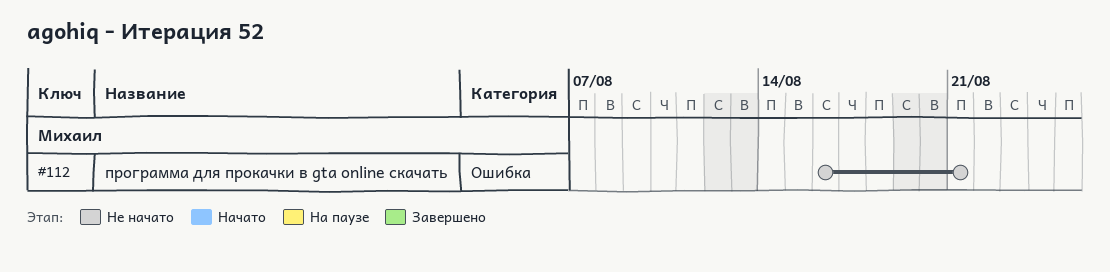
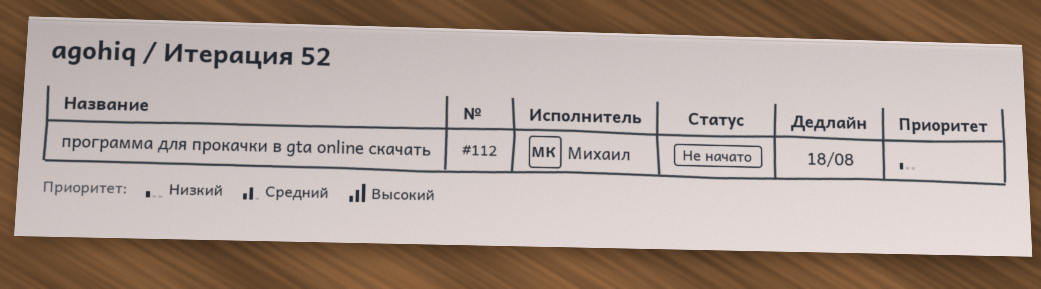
#112, due: Aug 21 -> Aug 18

